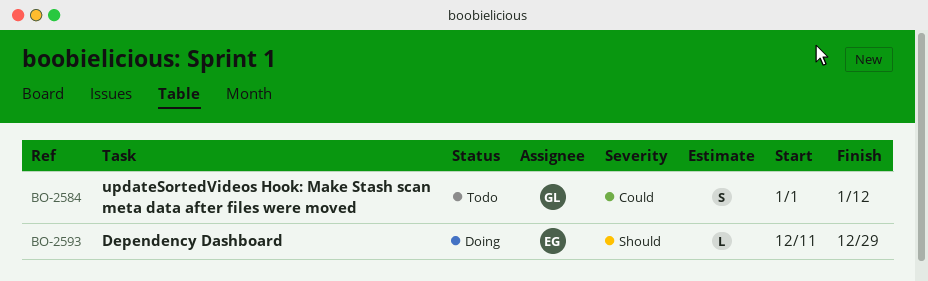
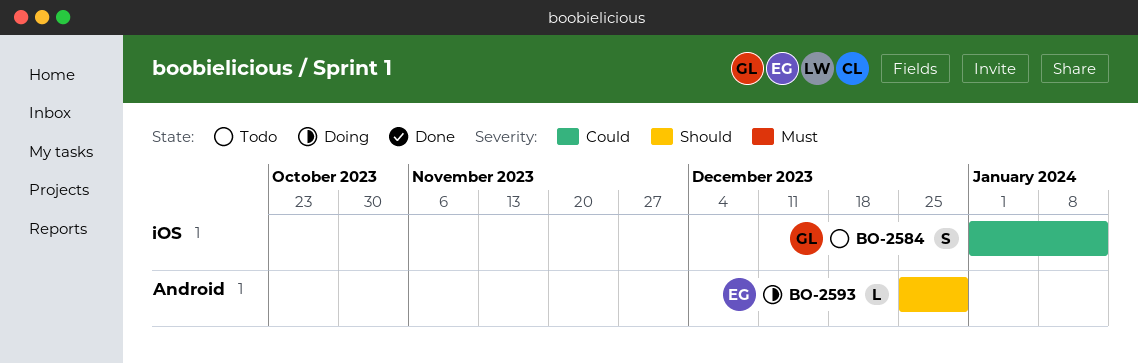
BO-2593, start: Dec 11 -> Dec 25

